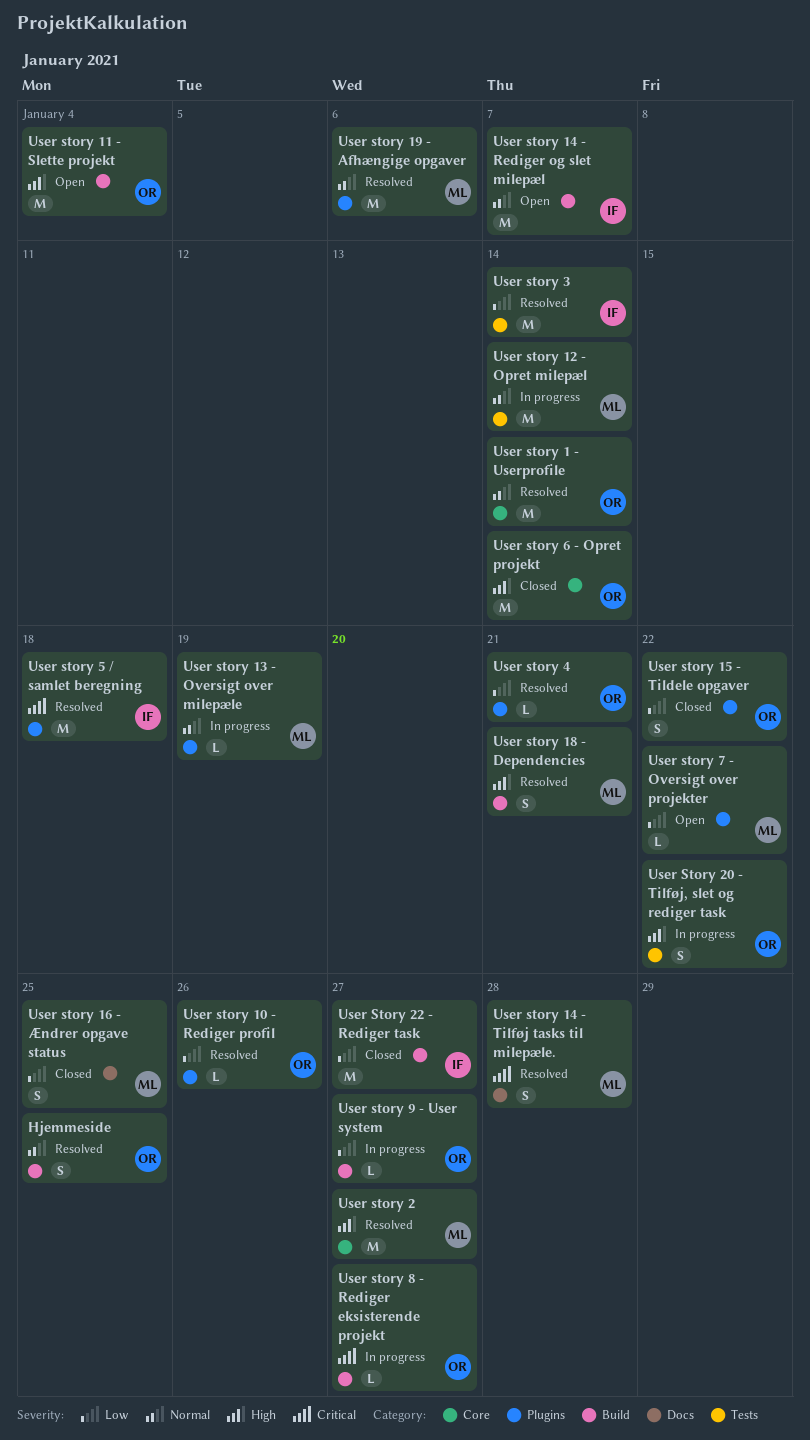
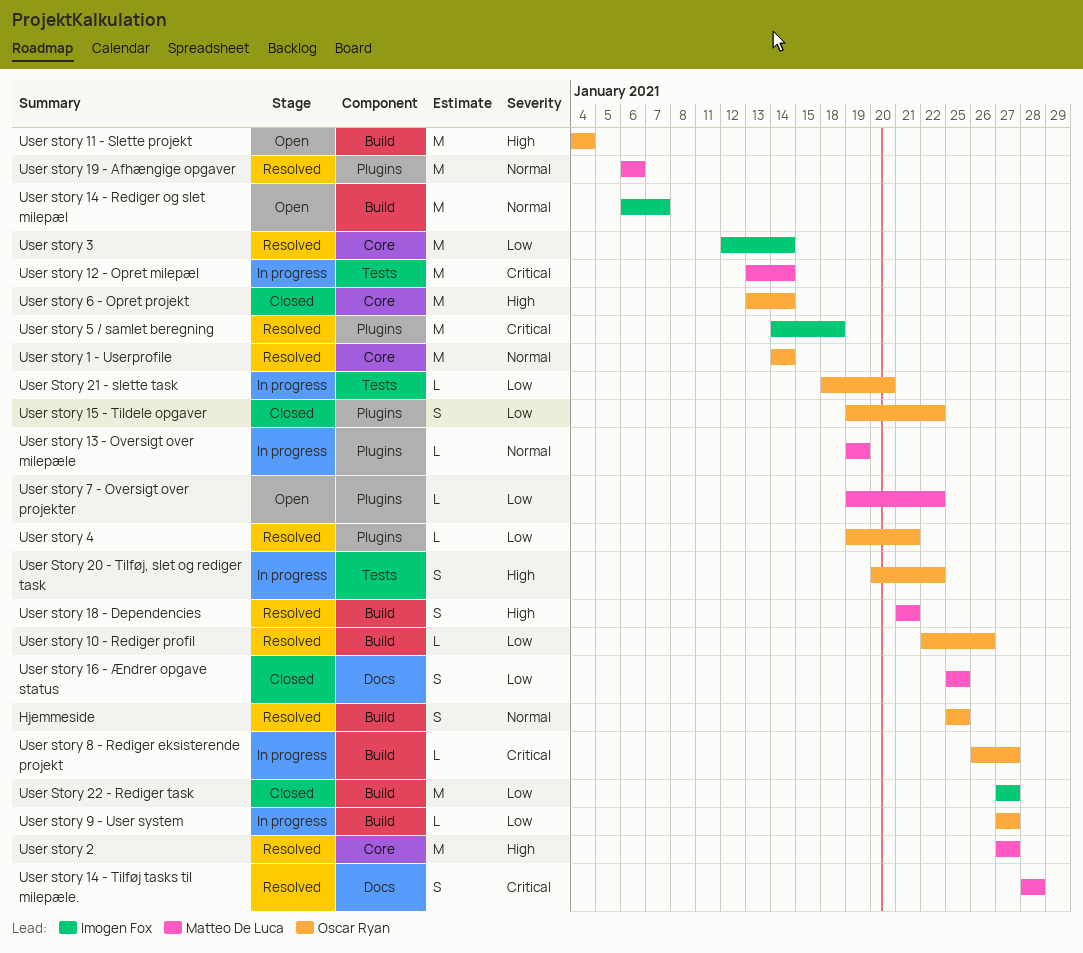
User story 10 - Rediger profil, label: Plugins -> Build
User story 12 - Opret milepæl, priority: Normal -> Critical
User Story 21 - slette task: none -> present
User story 3, label: Tests -> Core

